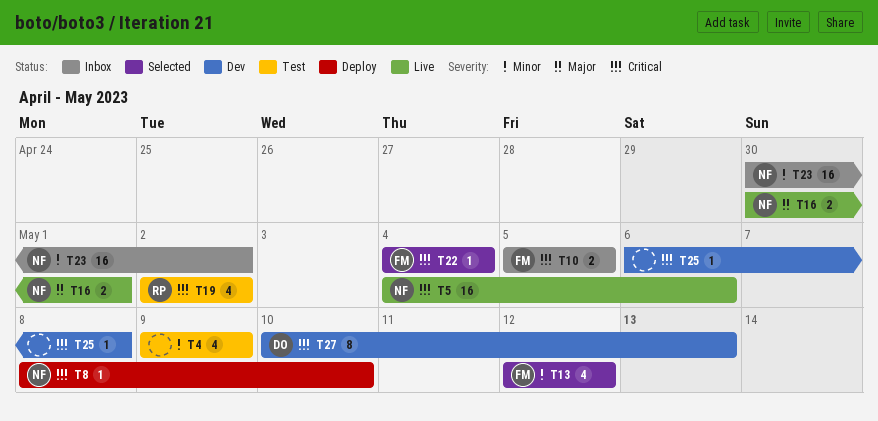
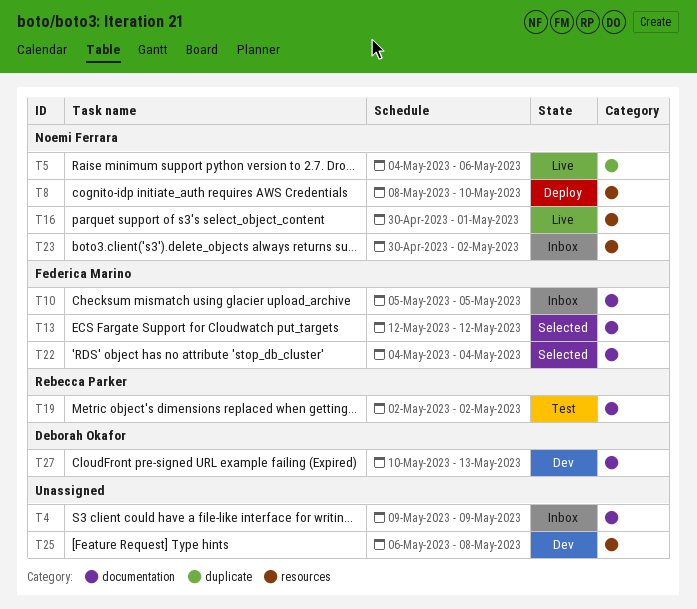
T4, status: Test -> Inbox

